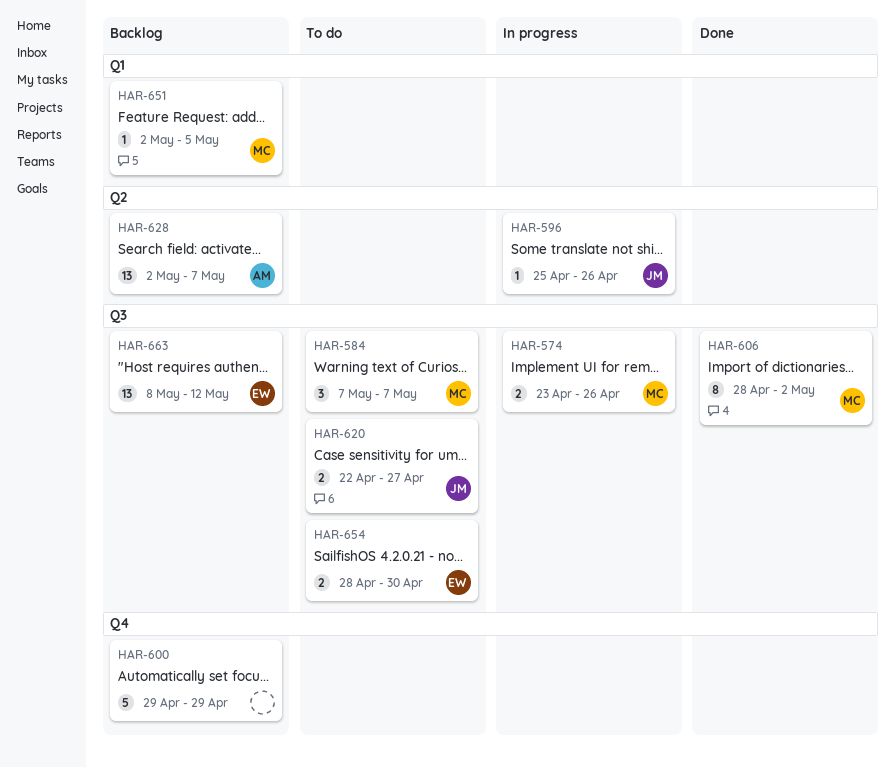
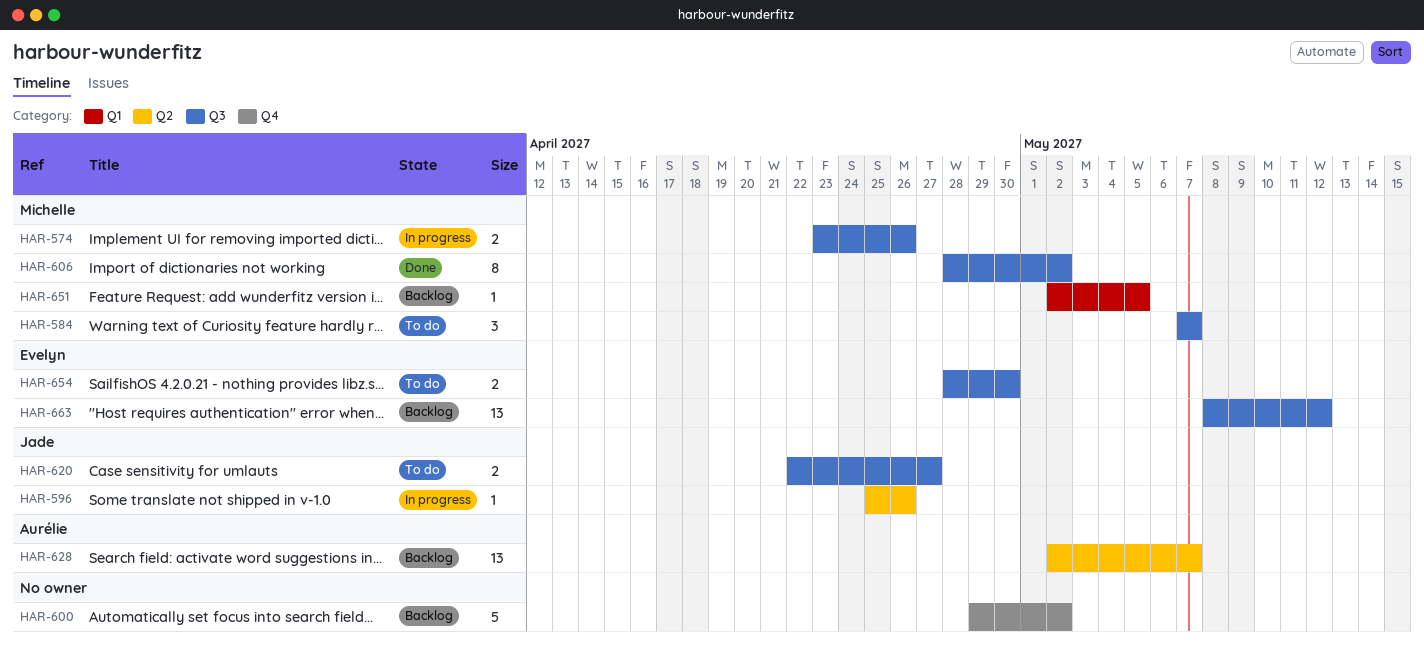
HAR-600, due: Apr 29 -> May 2

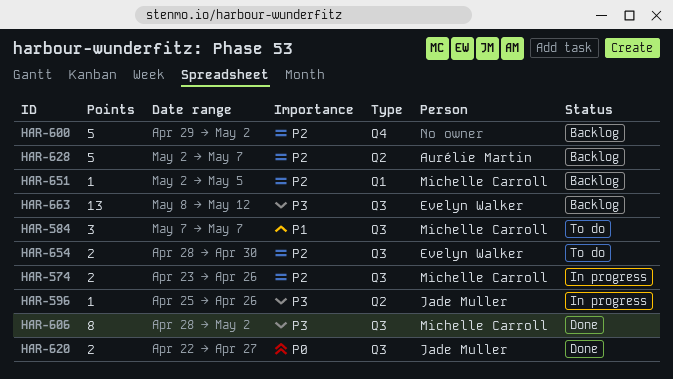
HAR-620, status: To do -> Done
HAR-628, estimate: 13 -> 5

